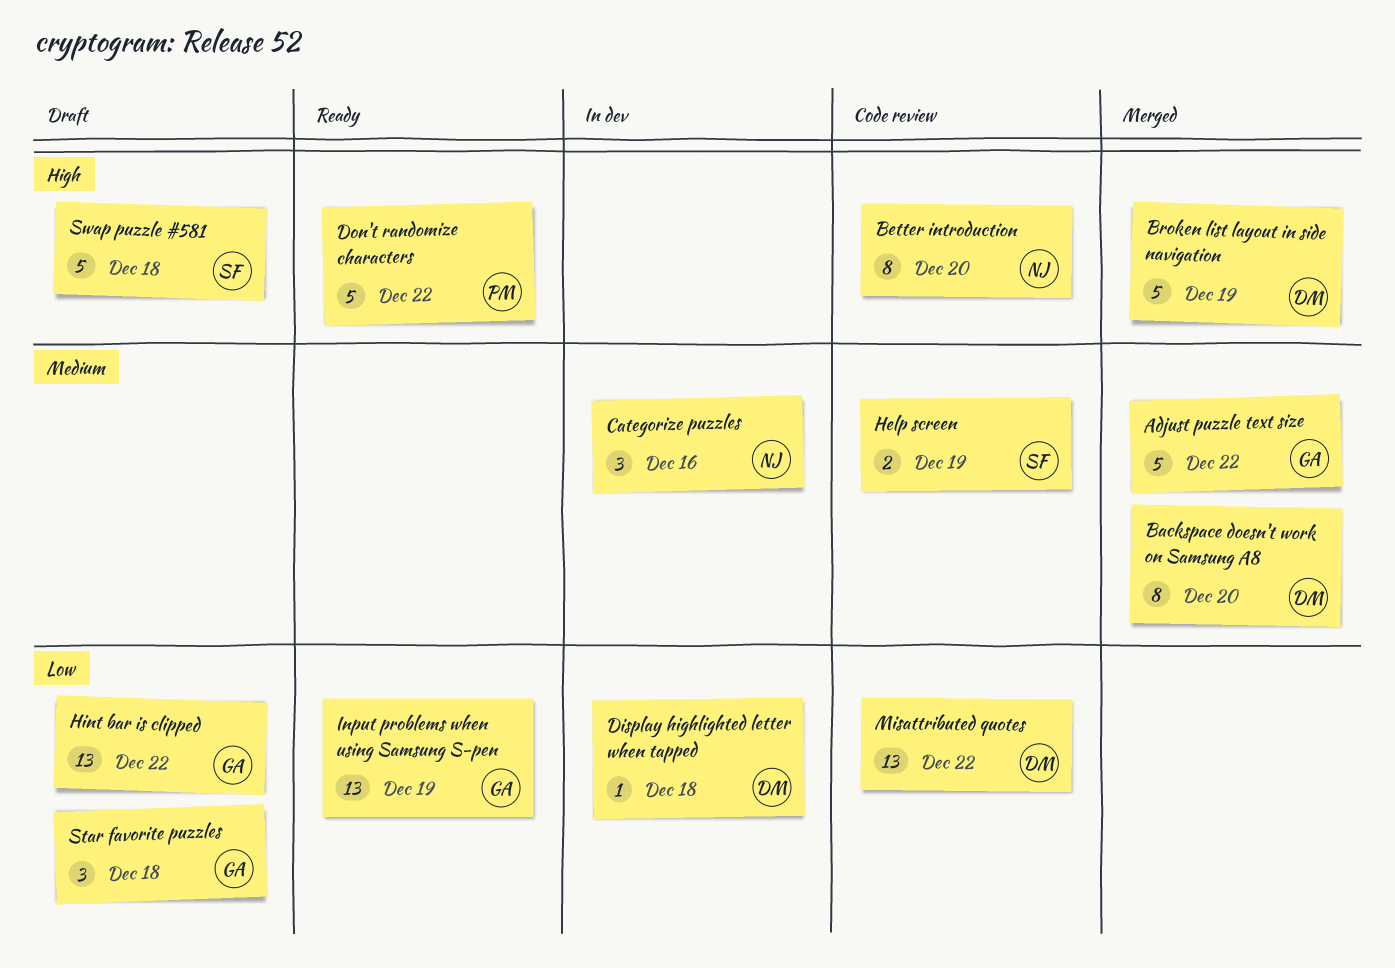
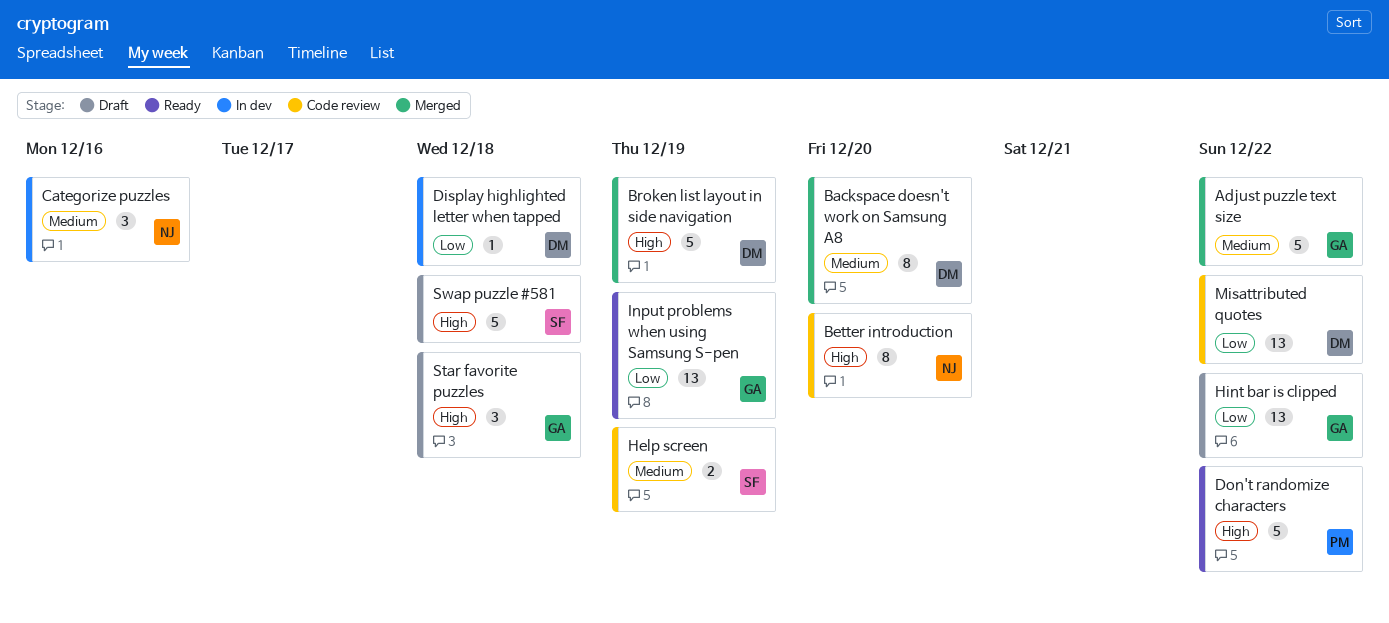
Star favorite puzzles, priority: Low -> High

